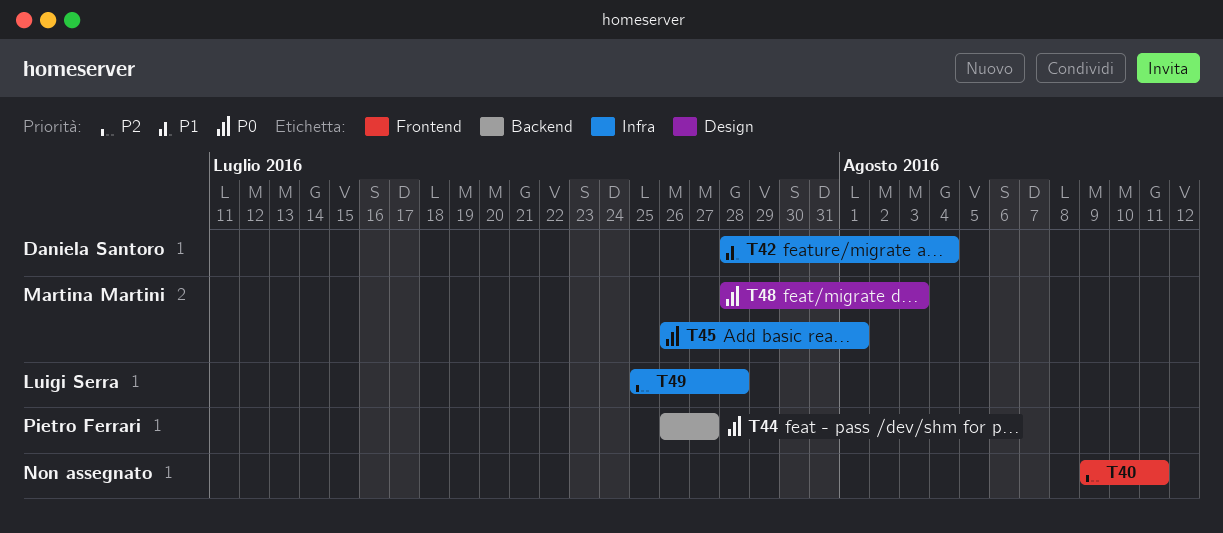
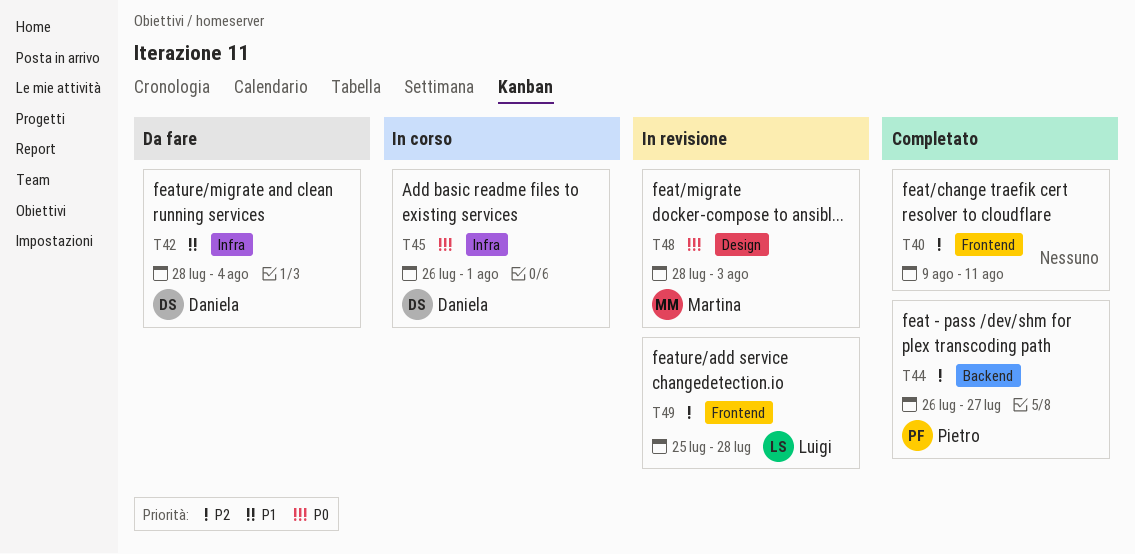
T44, priority: P0 -> P2
T45, owner: Martina Martini -> Daniela Santoro
T49, label: Infra -> Frontend

